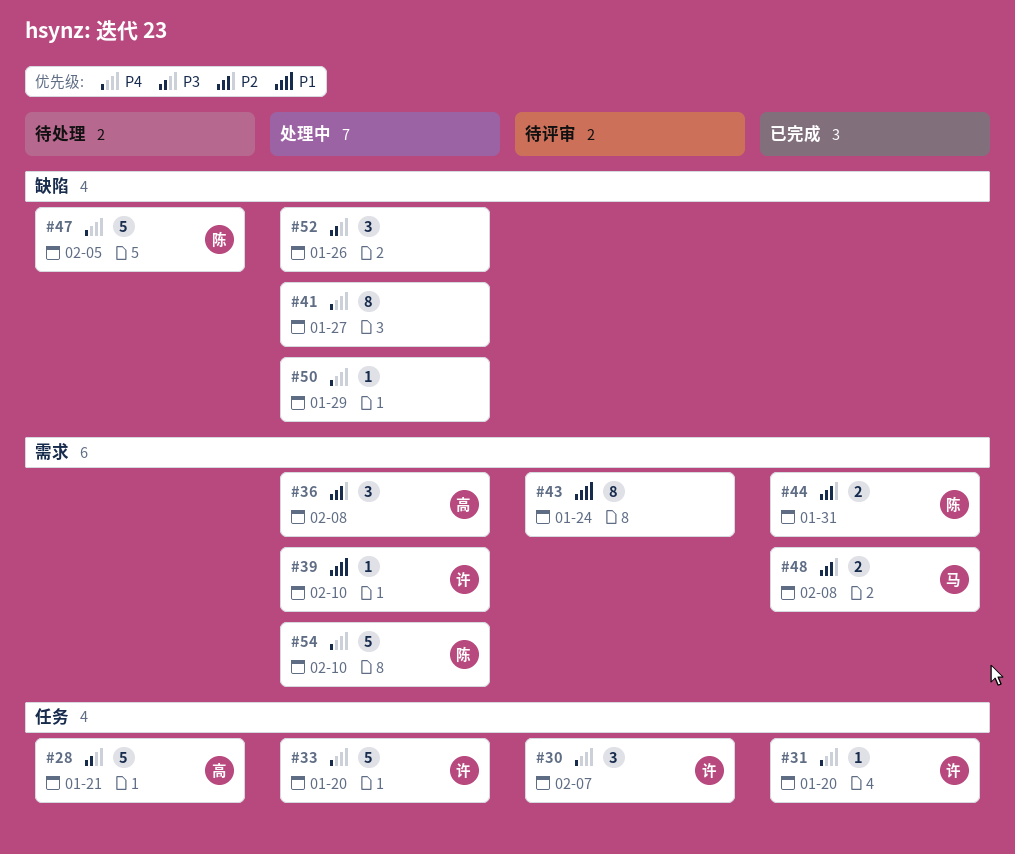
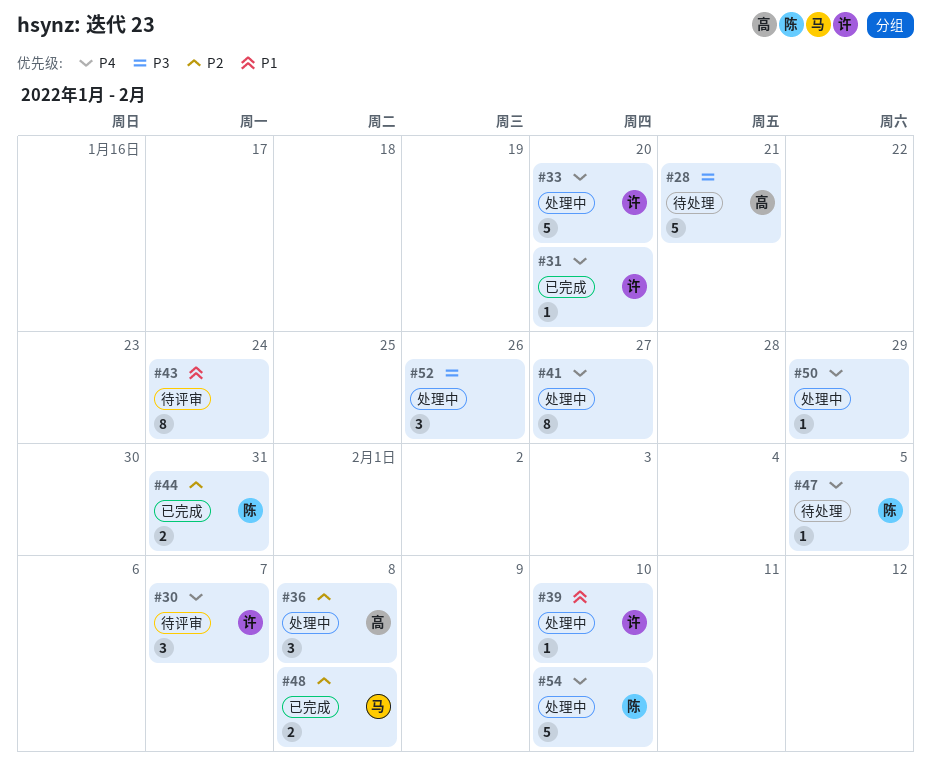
#47, estimate: 5 -> 1

